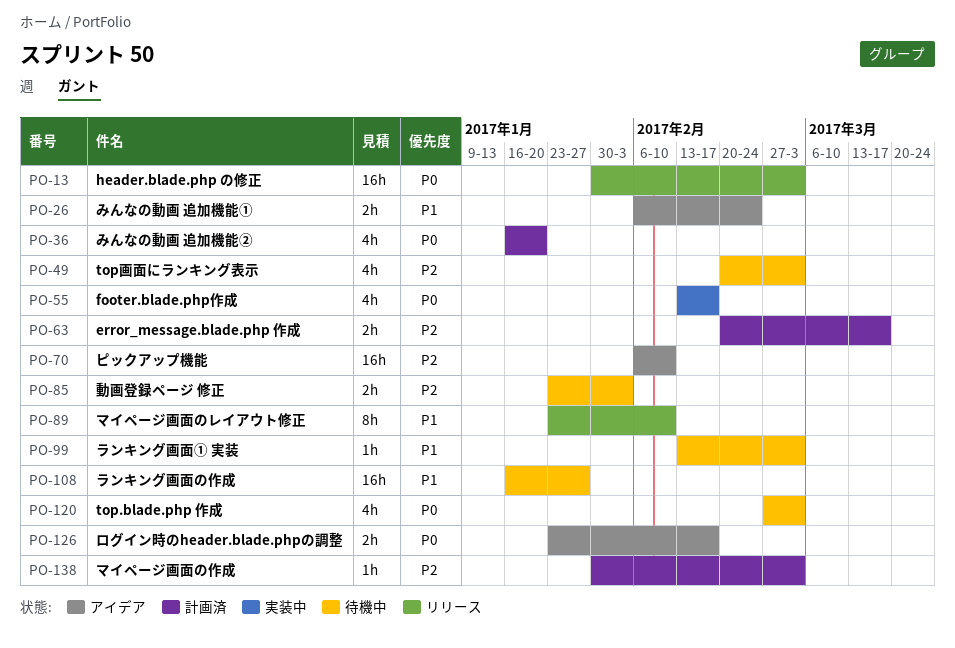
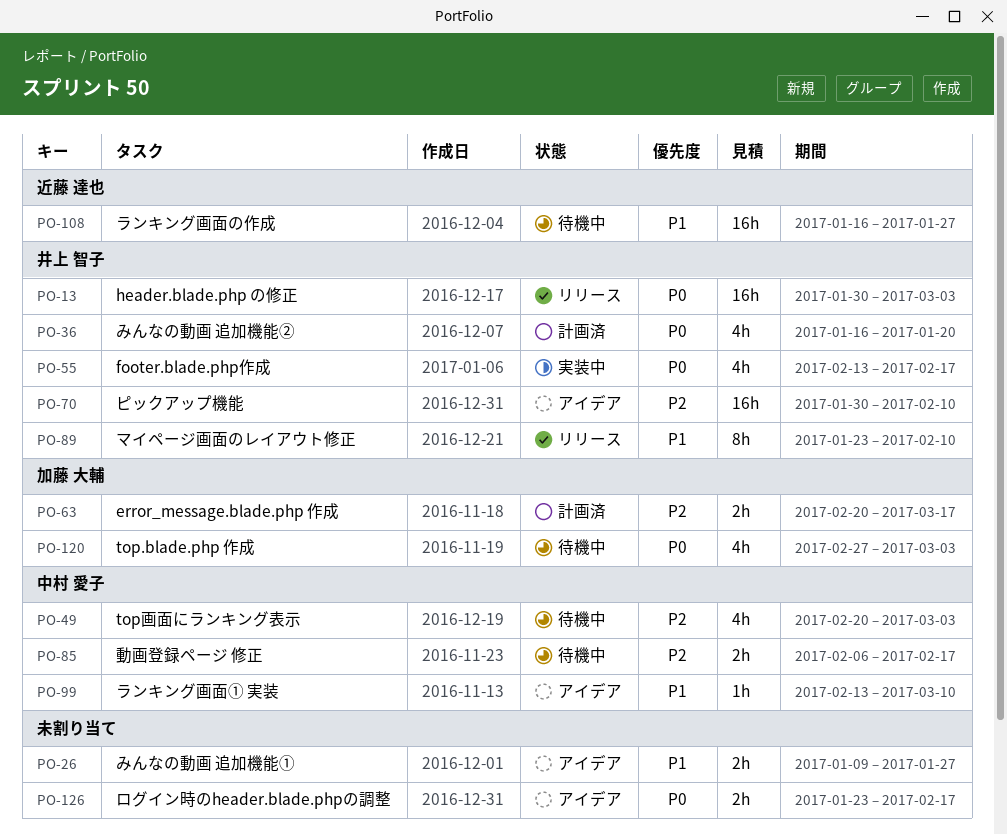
PO-26, start: Feb 6 -> Jan 9
PO-26, due: Feb 24 -> Jan 27
PO-70, start: Feb 6 -> Jan 30
PO-85, start: Jan 23 -> Feb 6
PO-85, due: Feb 3 -> Feb 17
PO-99, status: 待機中 -> アイデア
PO-99, due: Mar 3 -> Mar 10
PO-138: present -> none

